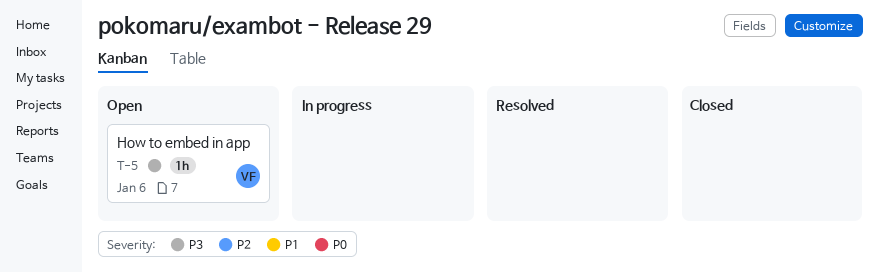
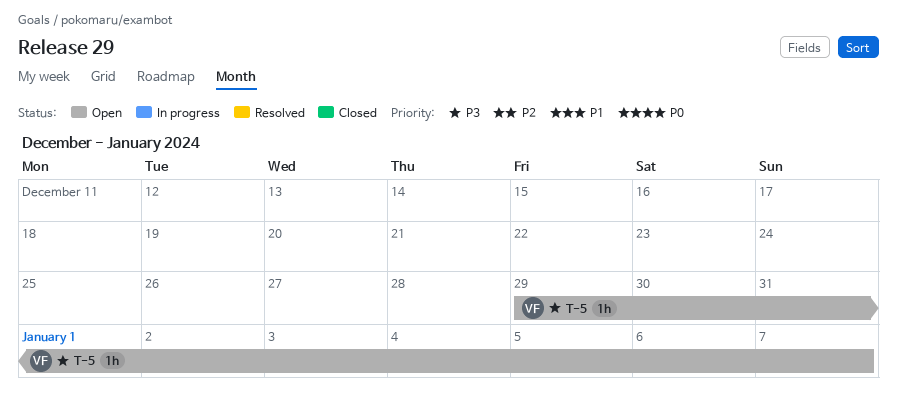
T-5, due: Jan 6 -> Jan 7

